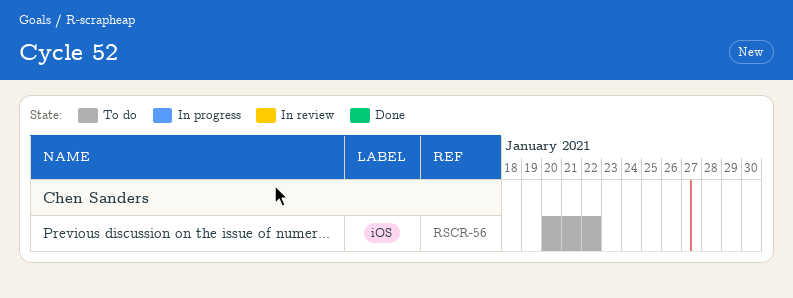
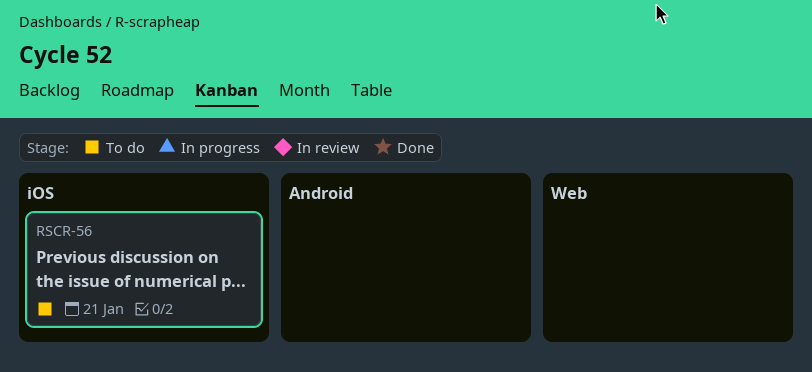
RSCR-56, due: Jan 22 -> Jan 21

